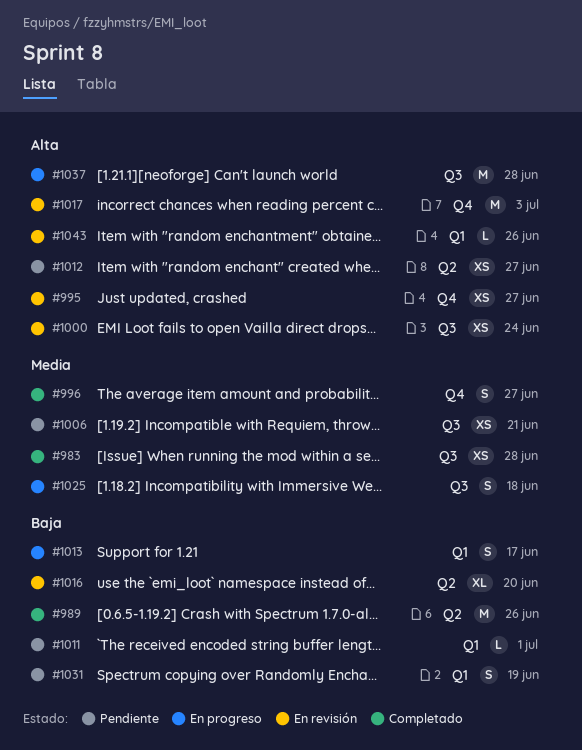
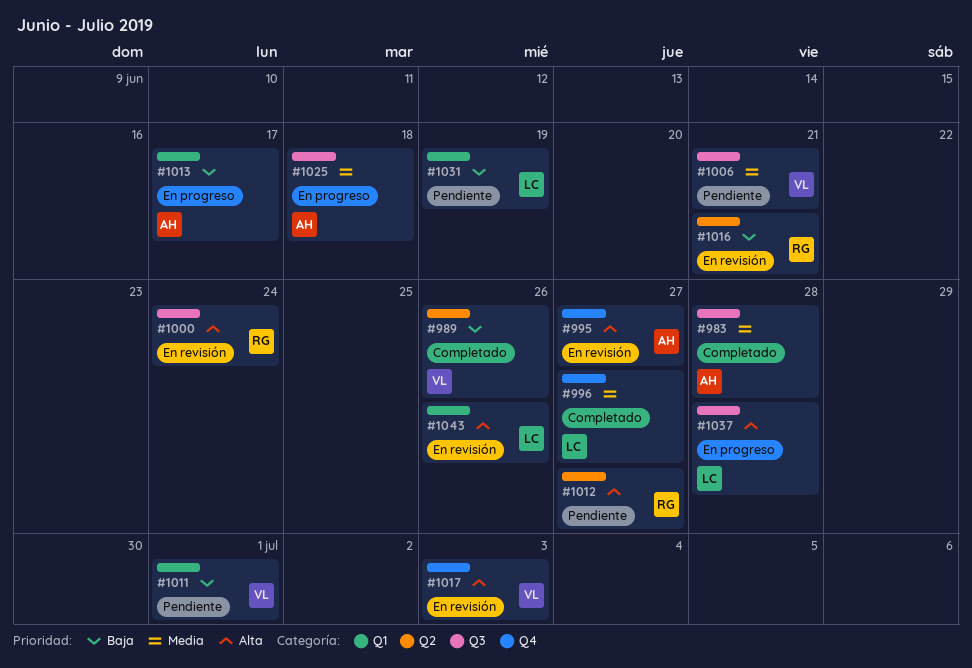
#1016, due: Jun 20 -> Jun 21

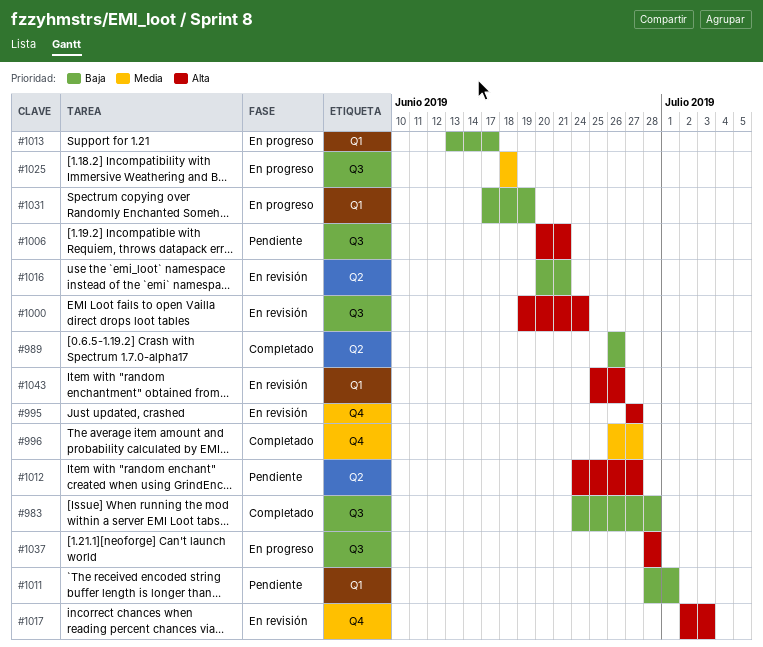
#983, priority: Media -> Baja
#1006, priority: Media -> Alta
#1031, status: Pendiente -> En progreso

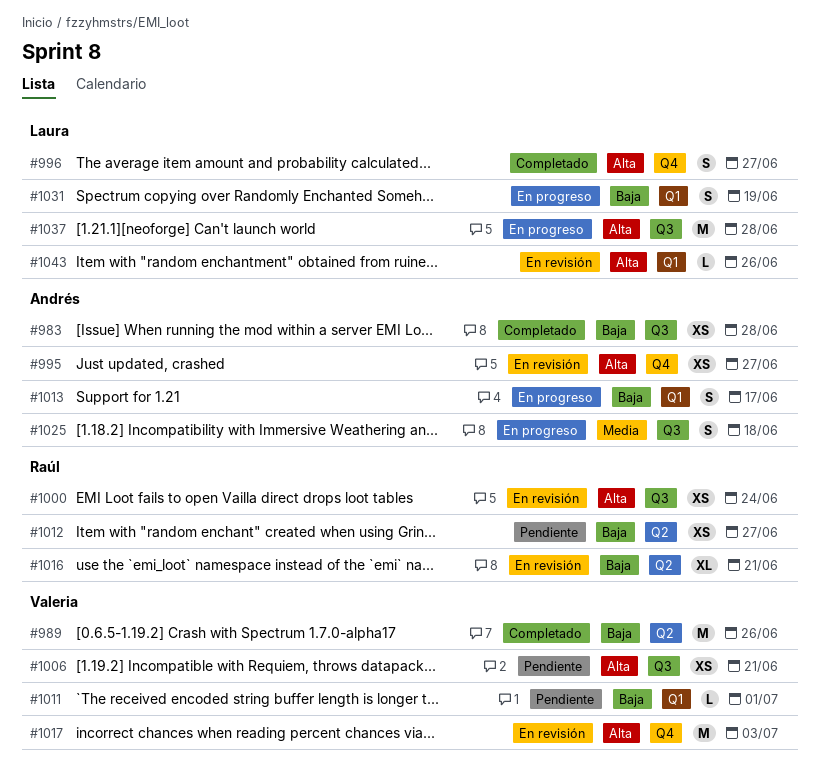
#996, priority: Media -> Alta
#1012, priority: Alta -> Baja

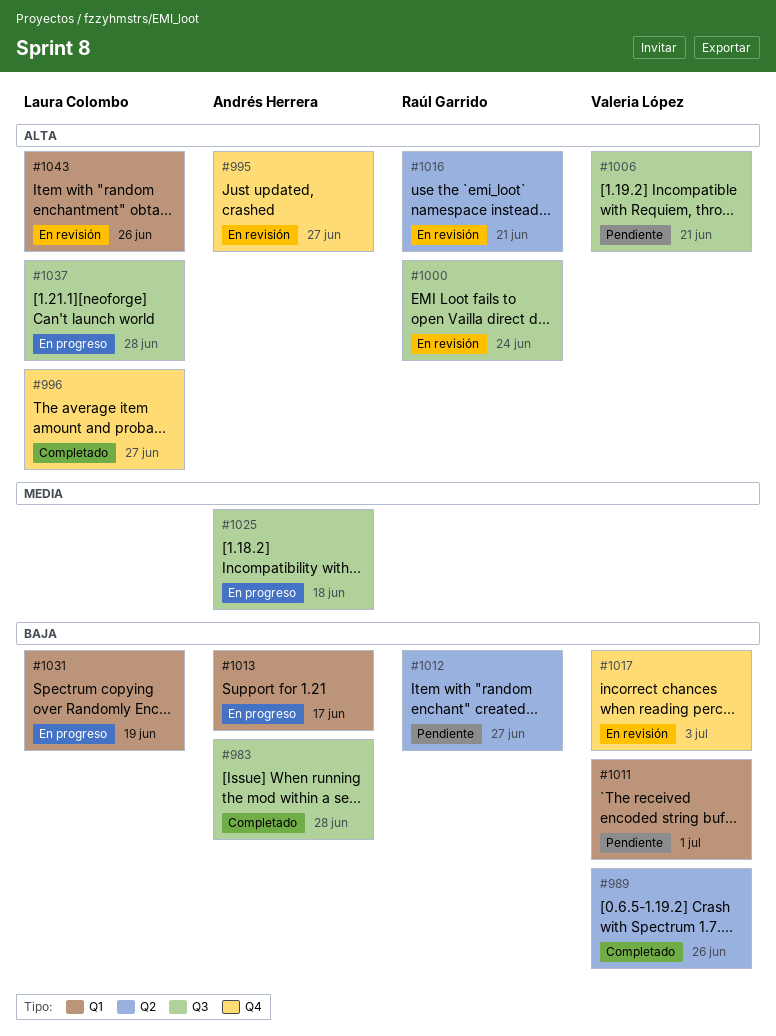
#1016, priority: Baja -> Alta
#1017, priority: Alta -> Baja

